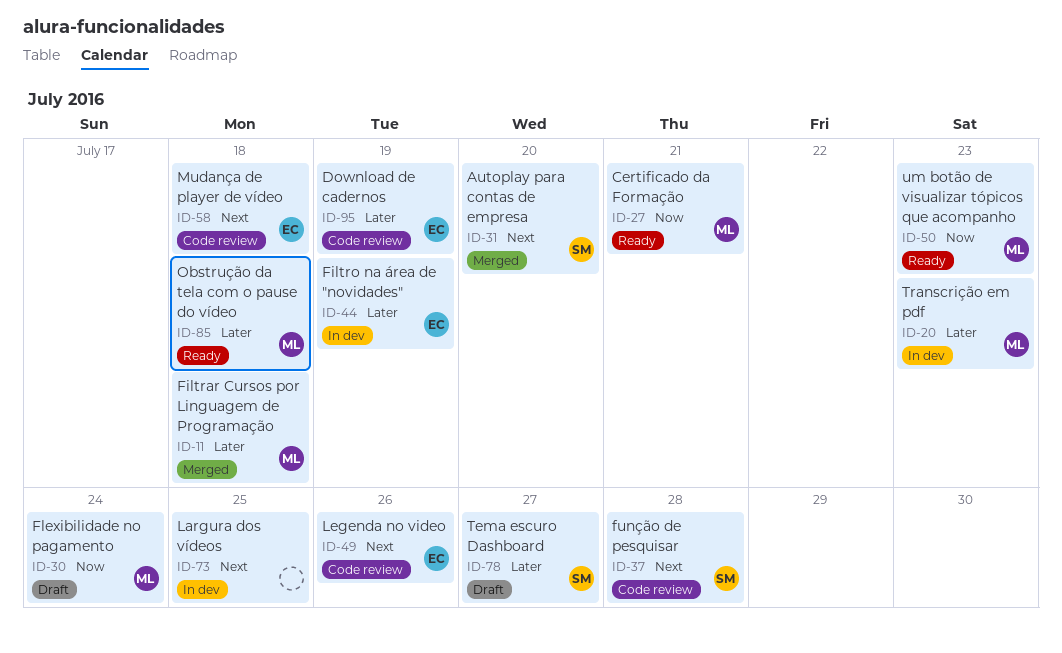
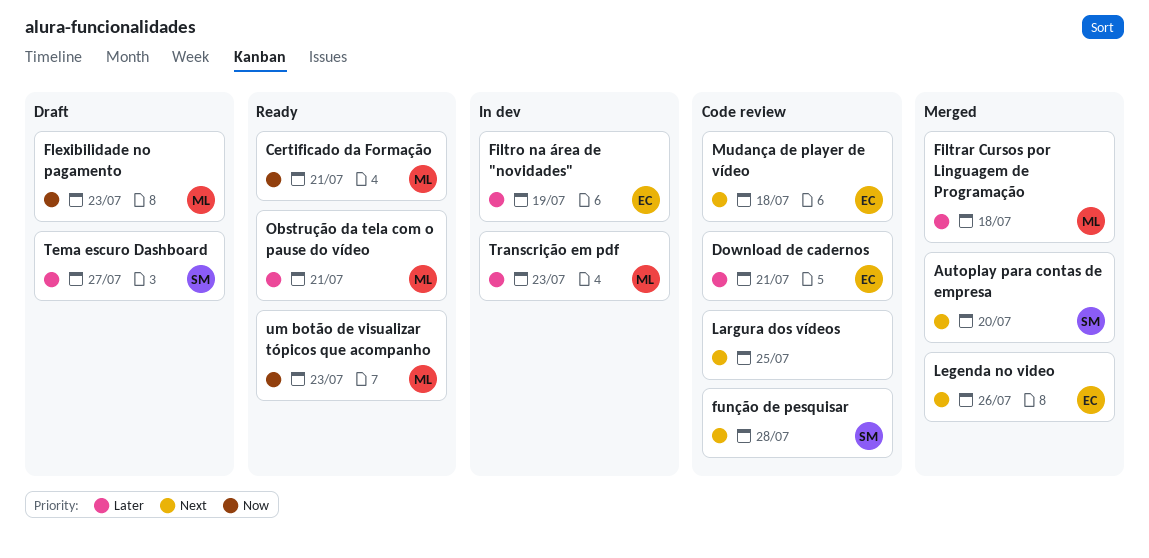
Download de cadernos, due: Jul 19 -> Jul 21
Flexibilidade no pagamento, due: Jul 24 -> Jul 23
Largura dos vídeos, status: In dev -> Code review
Legenda no video, status: Code review -> Merged
Obstrução da tela com o pause do vídeo, due: Jul 18 -> Jul 21

